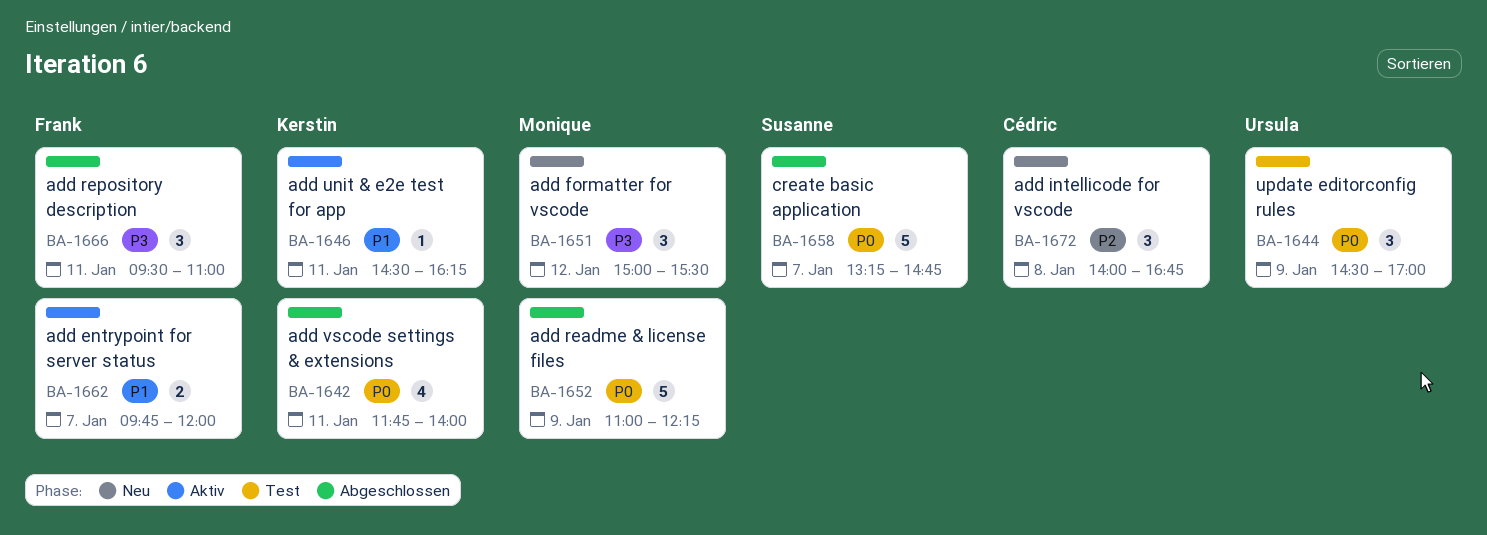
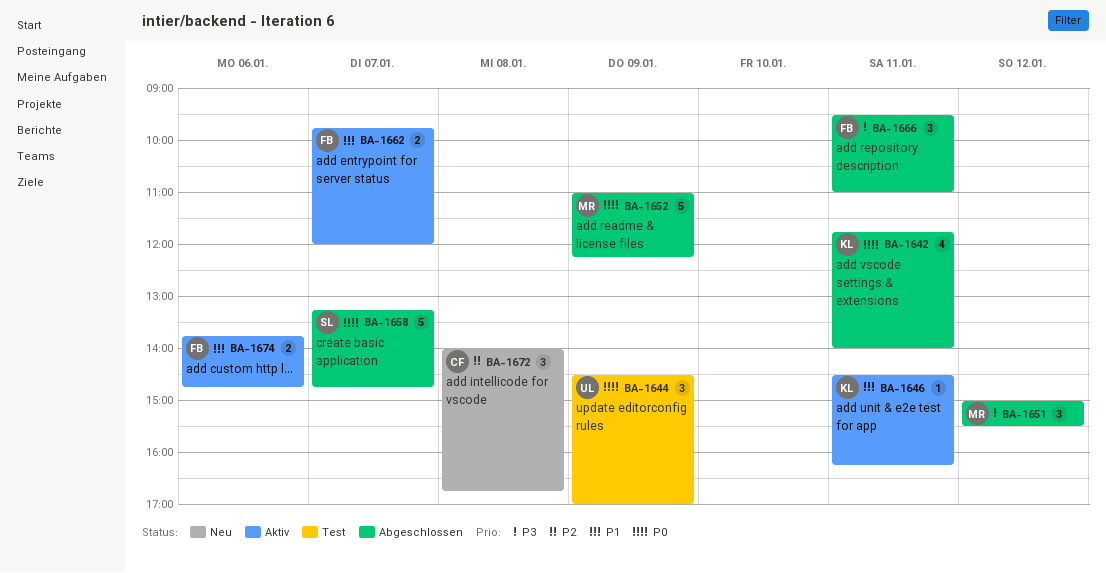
BA-1651, status: Neu -> Abgeschlossen
BA-1674: none -> present

